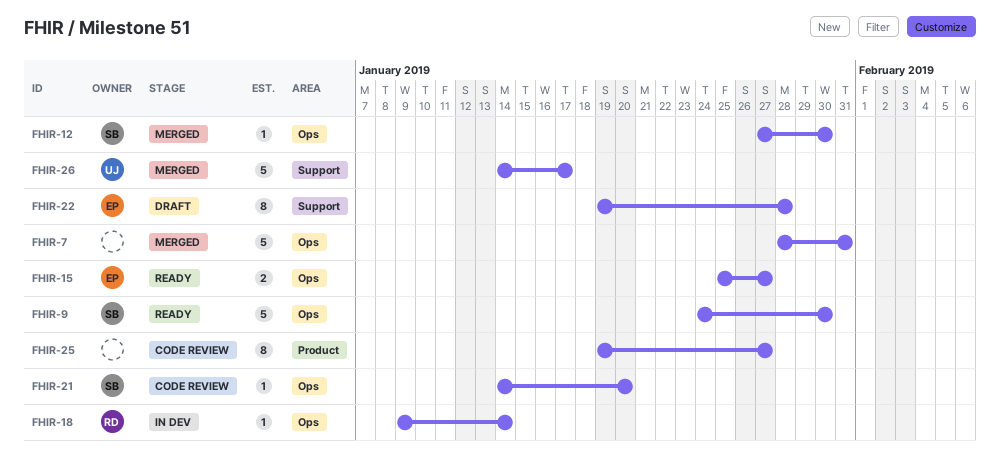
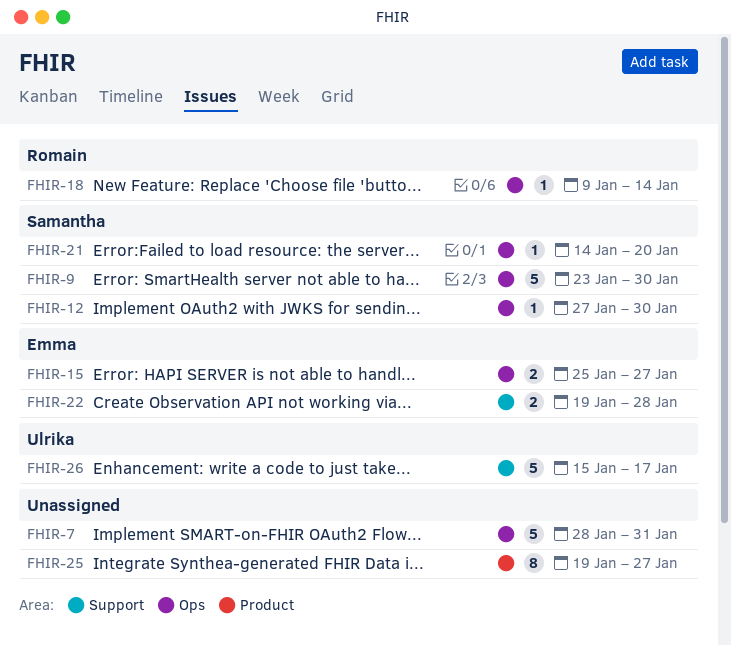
FHIR-9, start: Jan 24 -> Jan 23
FHIR-22, estimate: 8 -> 2
FHIR-26, start: Jan 14 -> Jan 15

